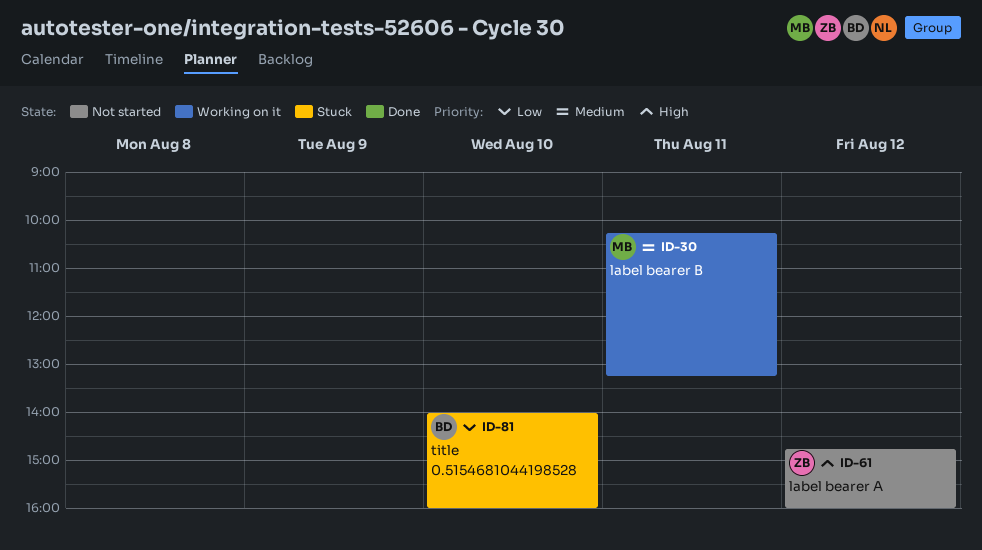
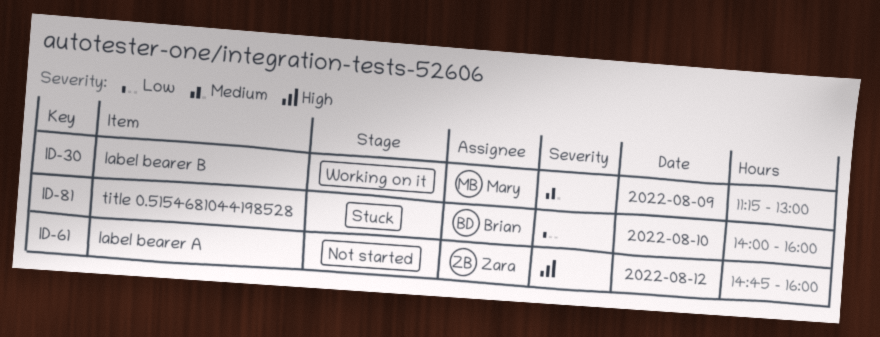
ID-30, day: Aug 11 -> Aug 9
ID-30, begins: 10:15 -> 11:15
ID-30, ends: 13:15 -> 13:00

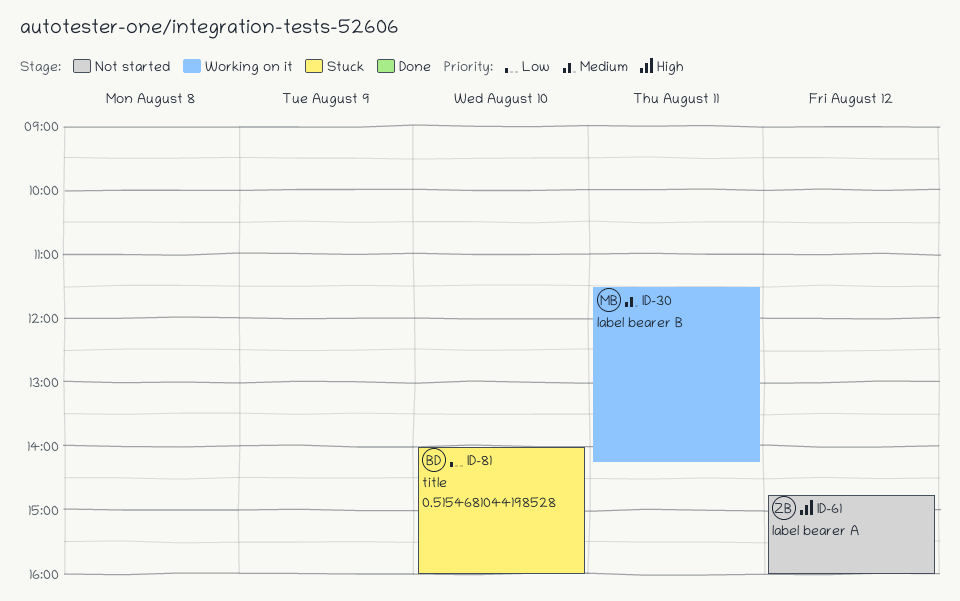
ID-30, day: Aug 9 -> Aug 11
ID-30, begins: 11:15 -> 11:30
ID-30, ends: 13:00 -> 14:15

